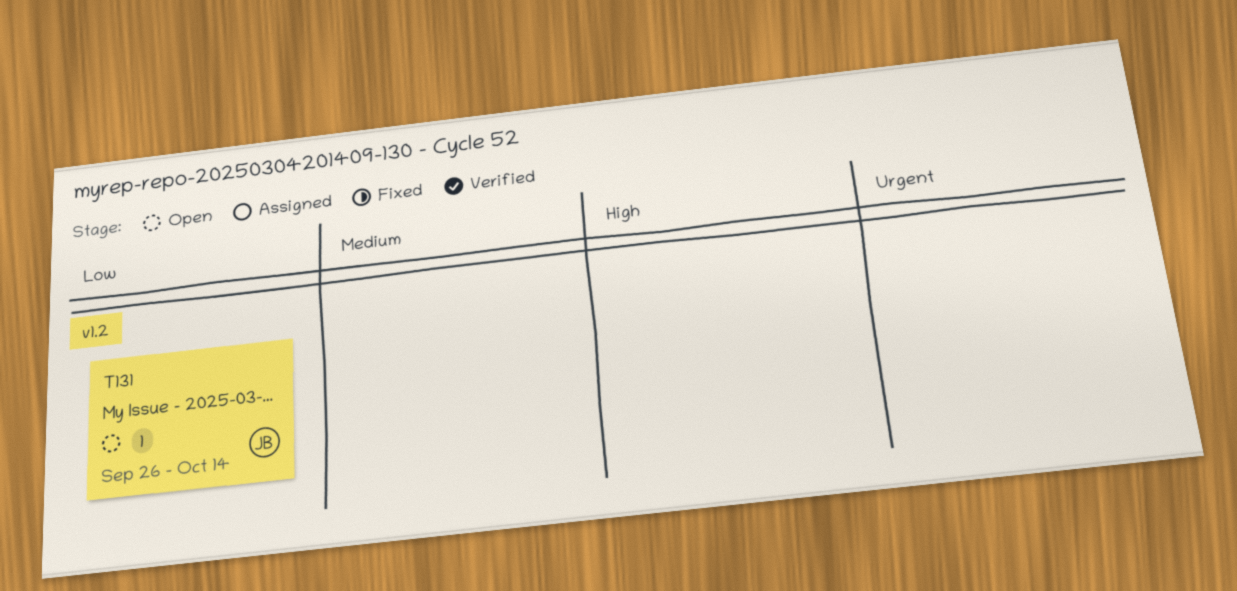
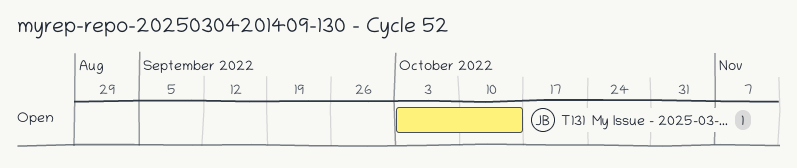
T131, start: Sep 26 -> Oct 3

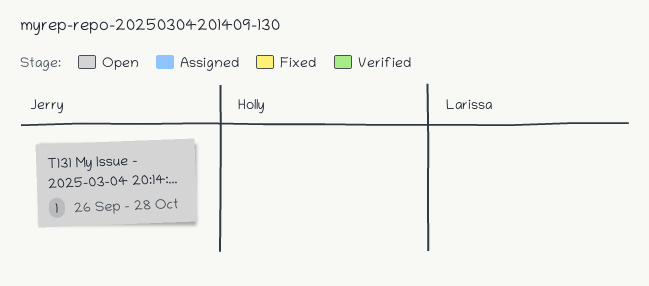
T131, start: Oct 3 -> Sep 26
T131, due: Oct 14 -> Oct 28

